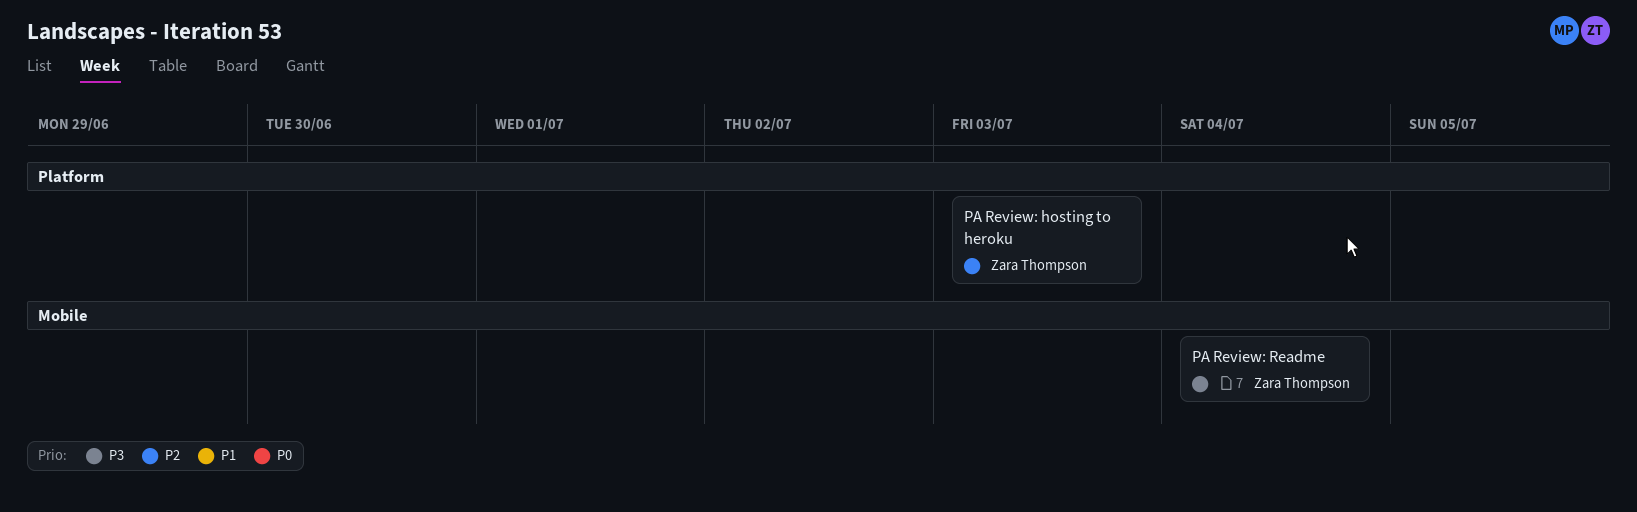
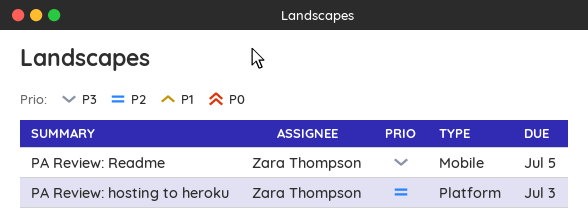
PA Review: Readme, due: Jul 4 -> Jul 5

